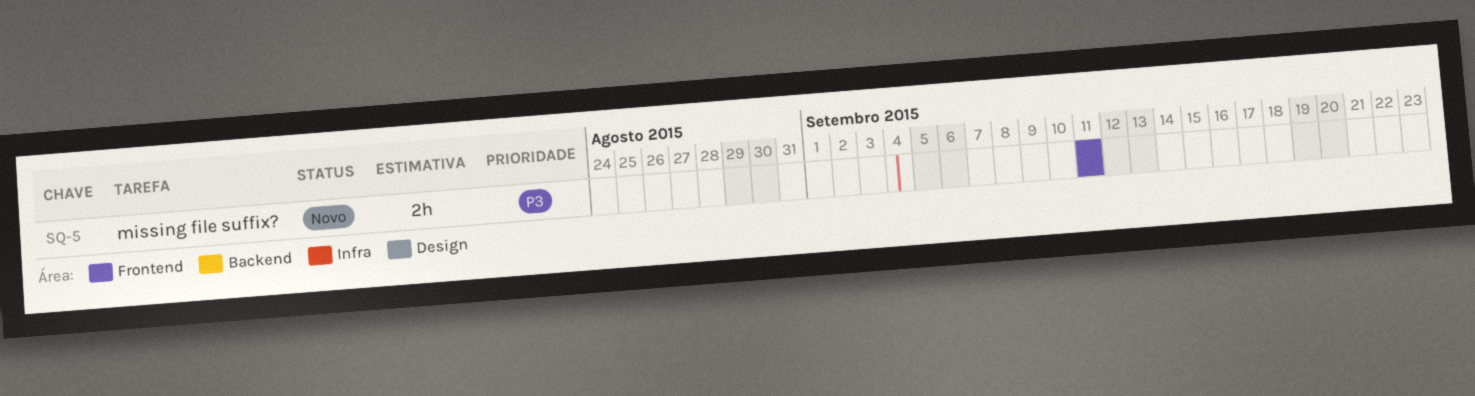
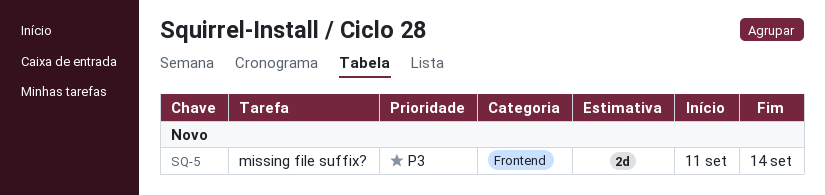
SQ-5, estimate: 2h -> 2d
SQ-5, due: Sep 11 -> Sep 14

